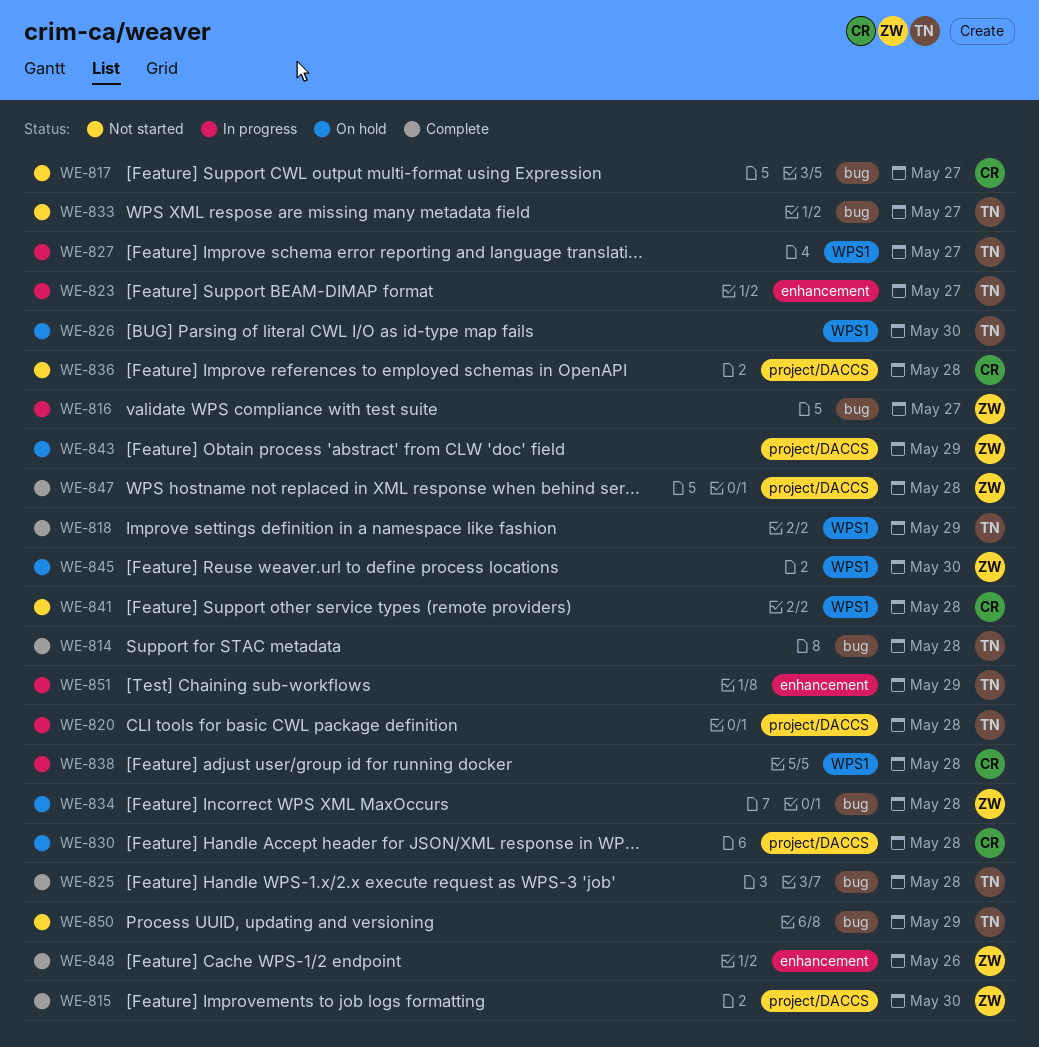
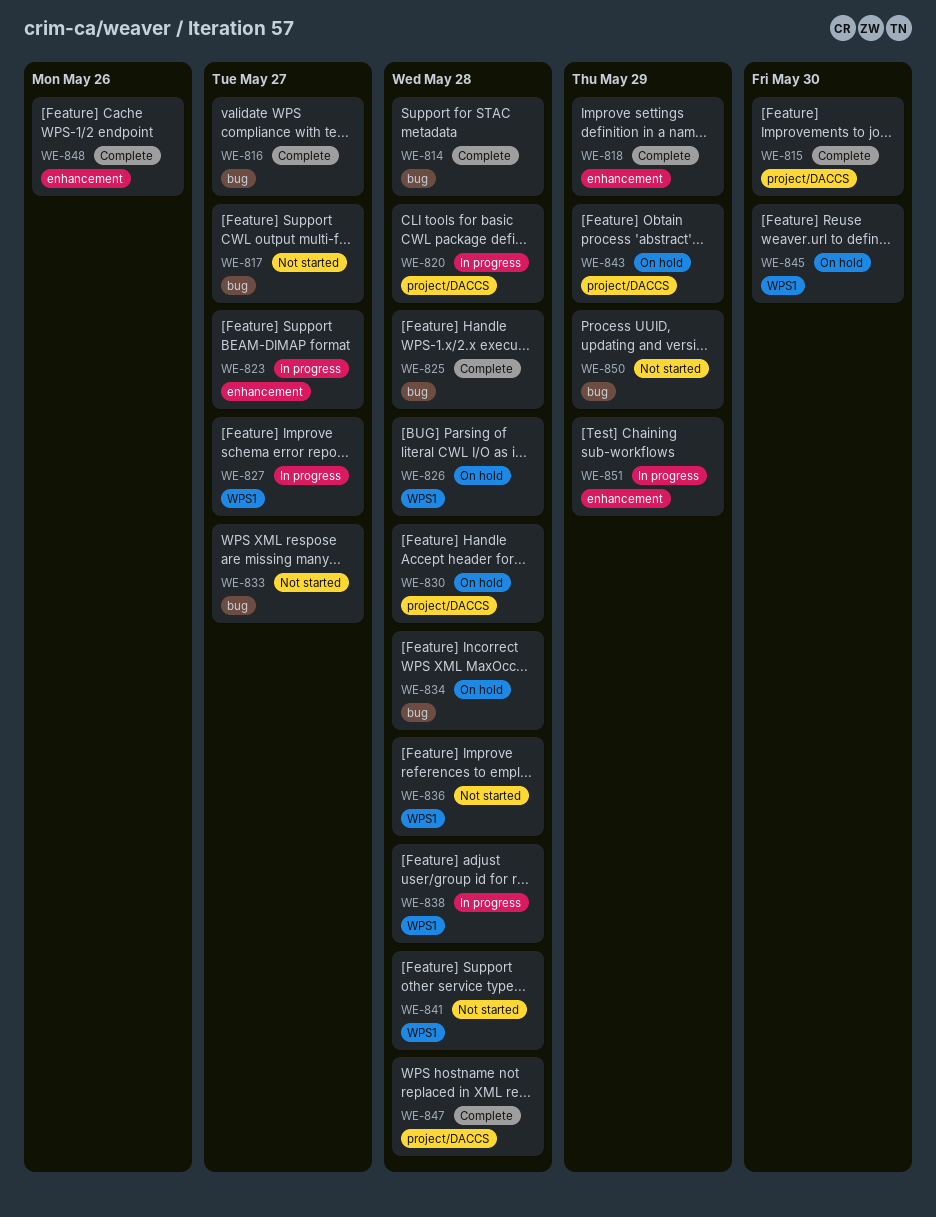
WE-816, status: In progress -> Complete
WE-818, label: WPS1 -> enhancement
WE-826, due: May 30 -> May 28
WE-836, label: project/DACCS -> WPS1

